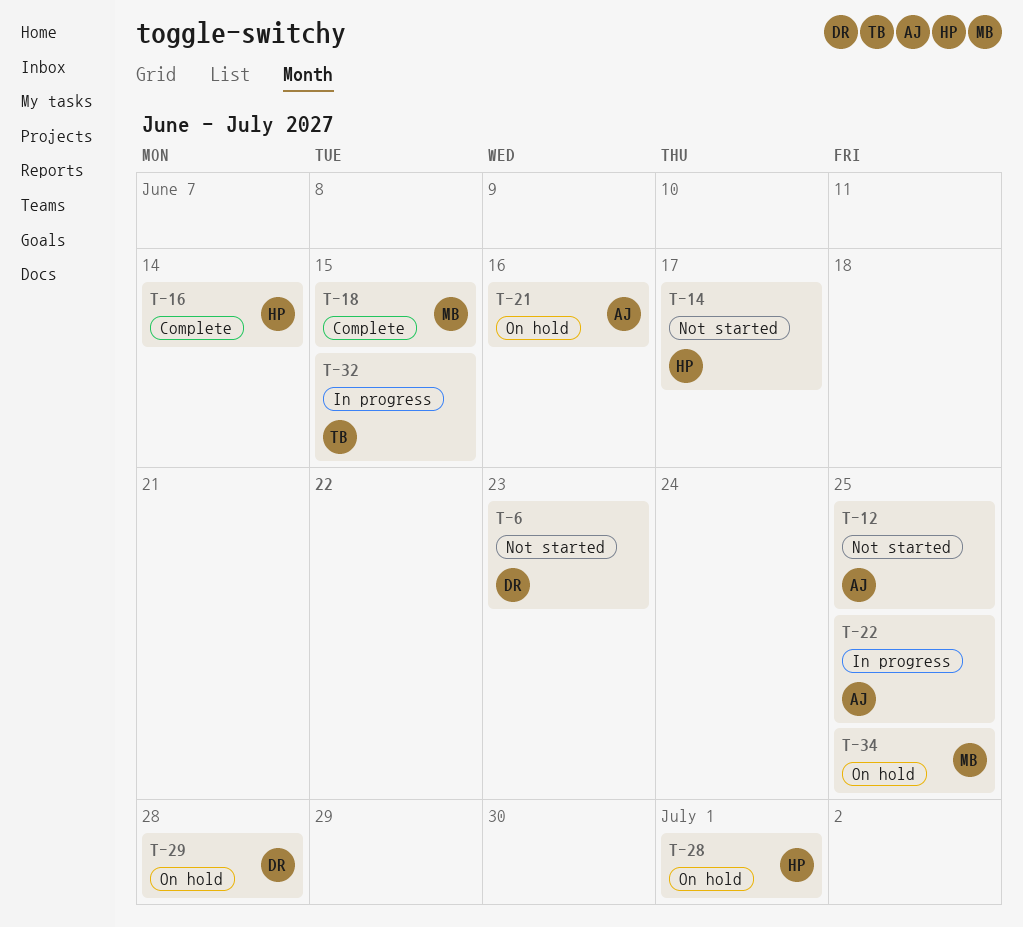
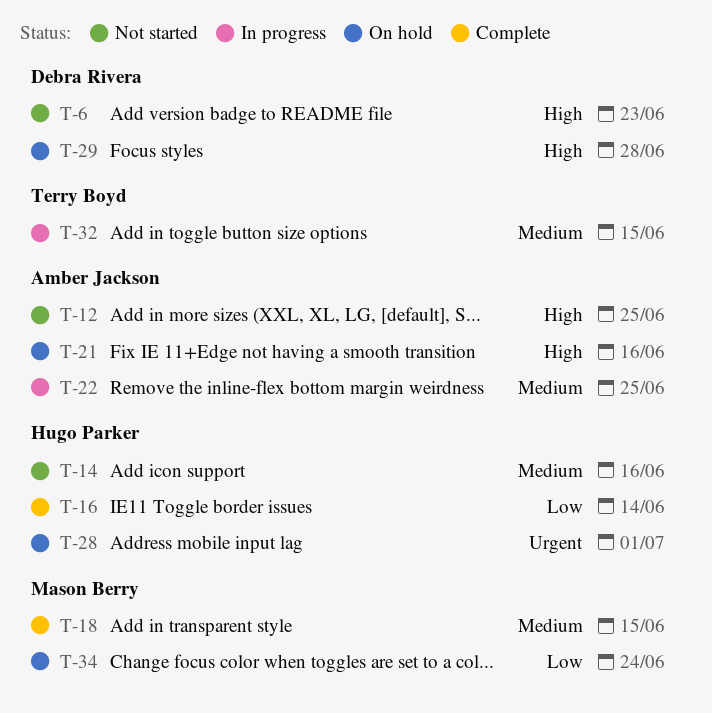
T-14, due: Jun 17 -> Jun 16
T-34, due: Jun 25 -> Jun 24

